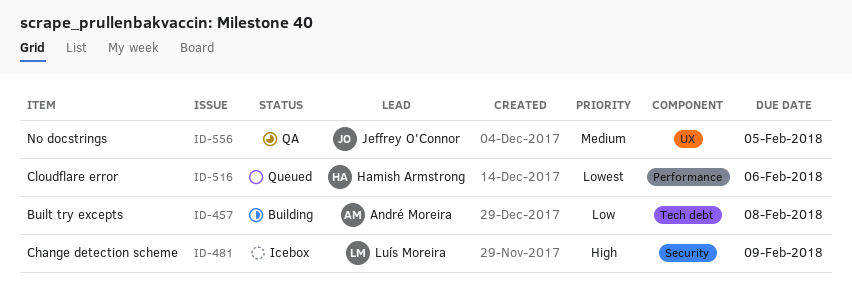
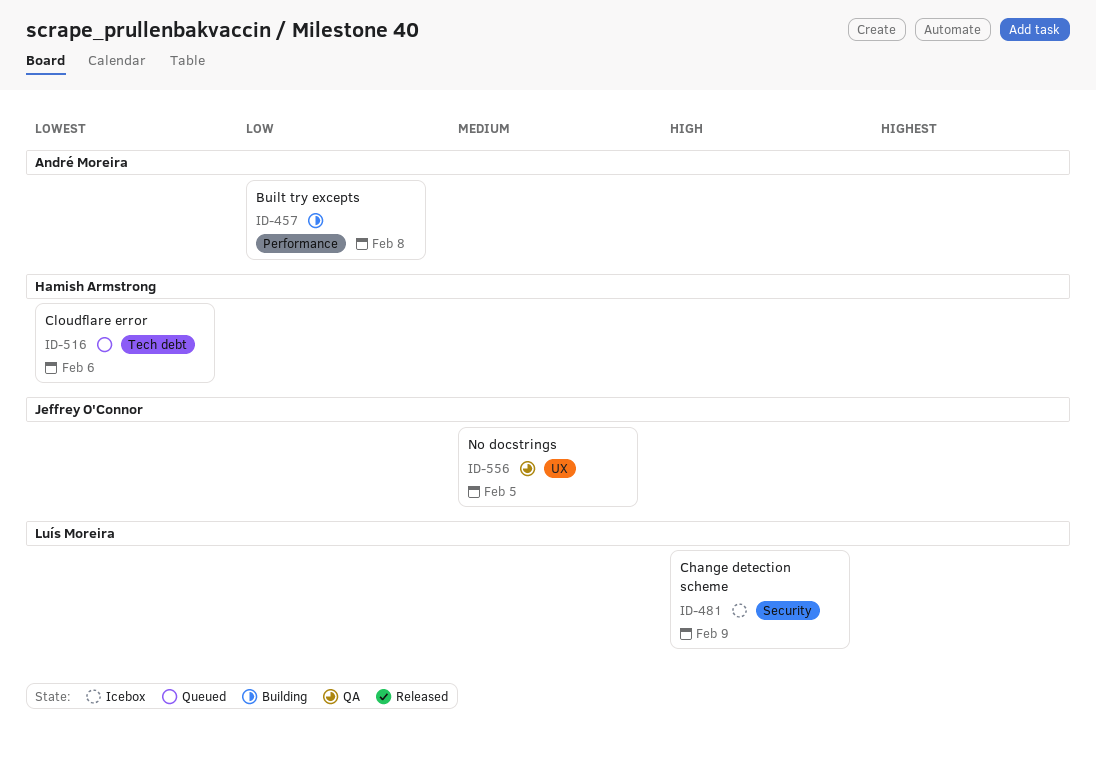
ID-457, label: Tech debt -> Performance
ID-516, label: Performance -> Tech debt

